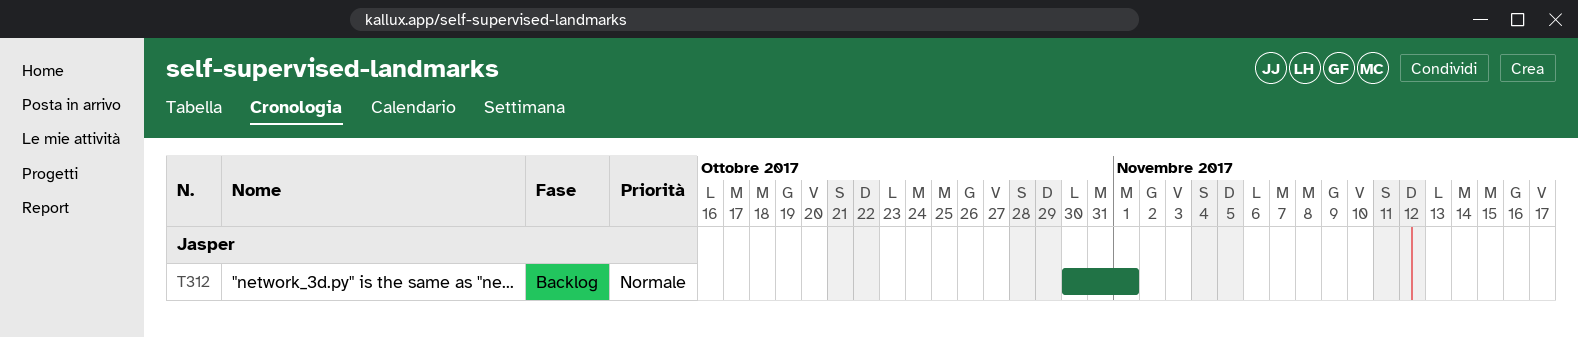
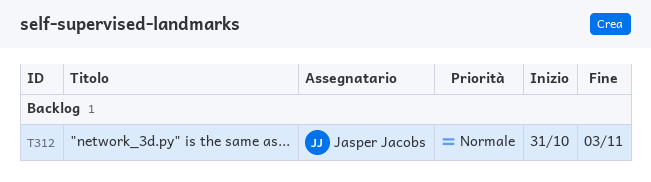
T312, start: Oct 30 -> Oct 31
T312, due: Nov 1 -> Nov 3

